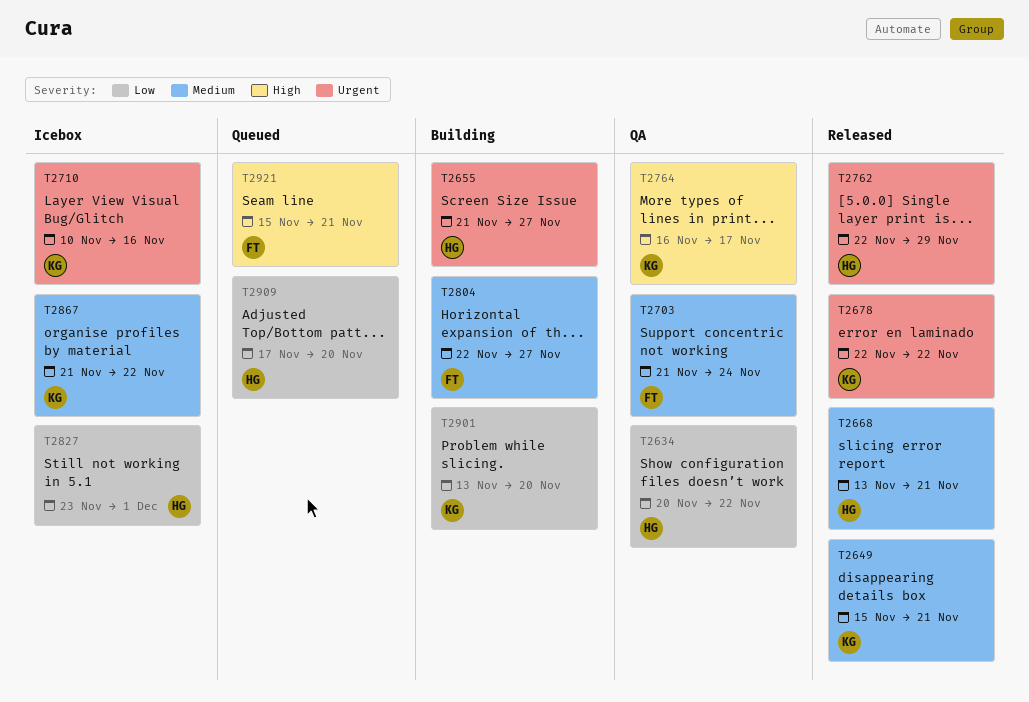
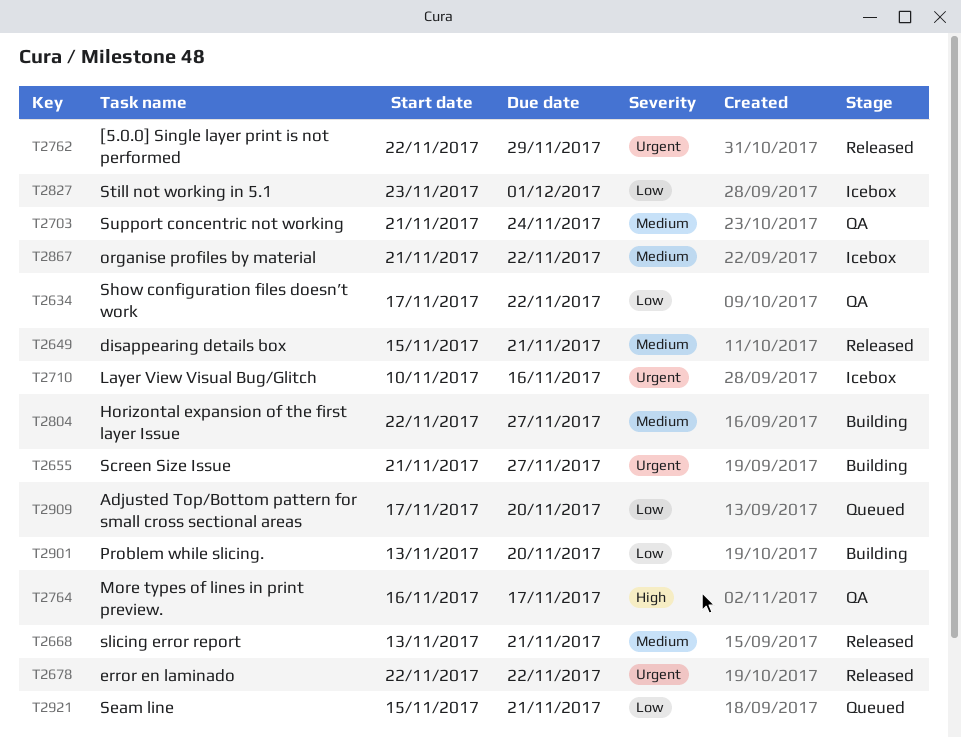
T2634, start: Nov 20 -> Nov 17
T2921, priority: High -> Low

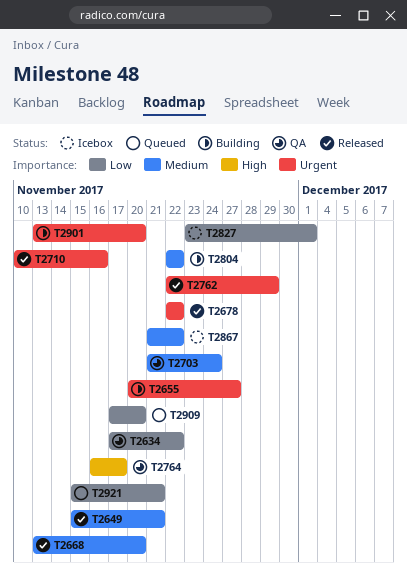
T2655, start: Nov 21 -> Nov 20
T2668, due: Nov 21 -> Nov 20
T2710, status: Icebox -> Released
T2804, due: Nov 27 -> Nov 22
T2901, priority: Low -> Urgent

